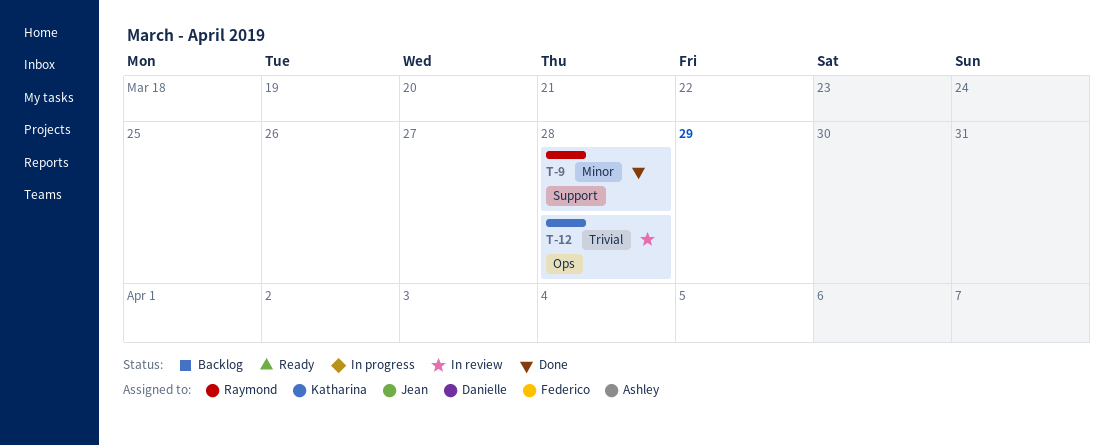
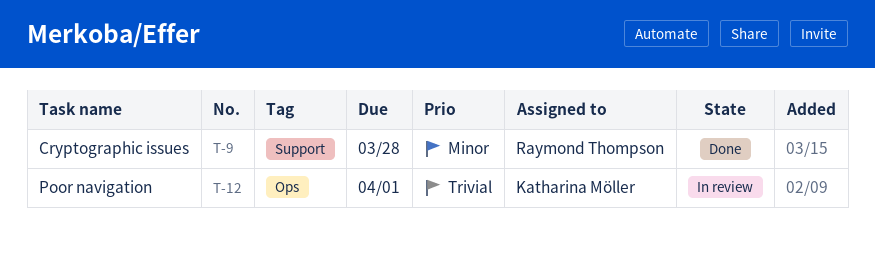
T-12, due: Mar 28 -> Apr 1

